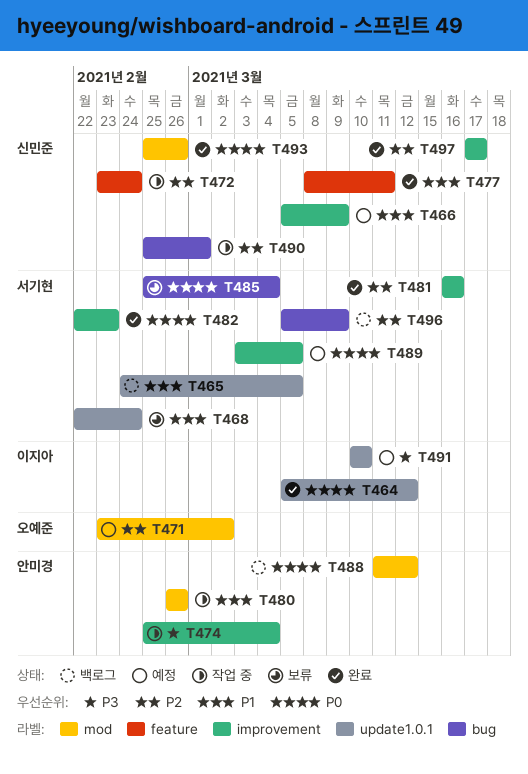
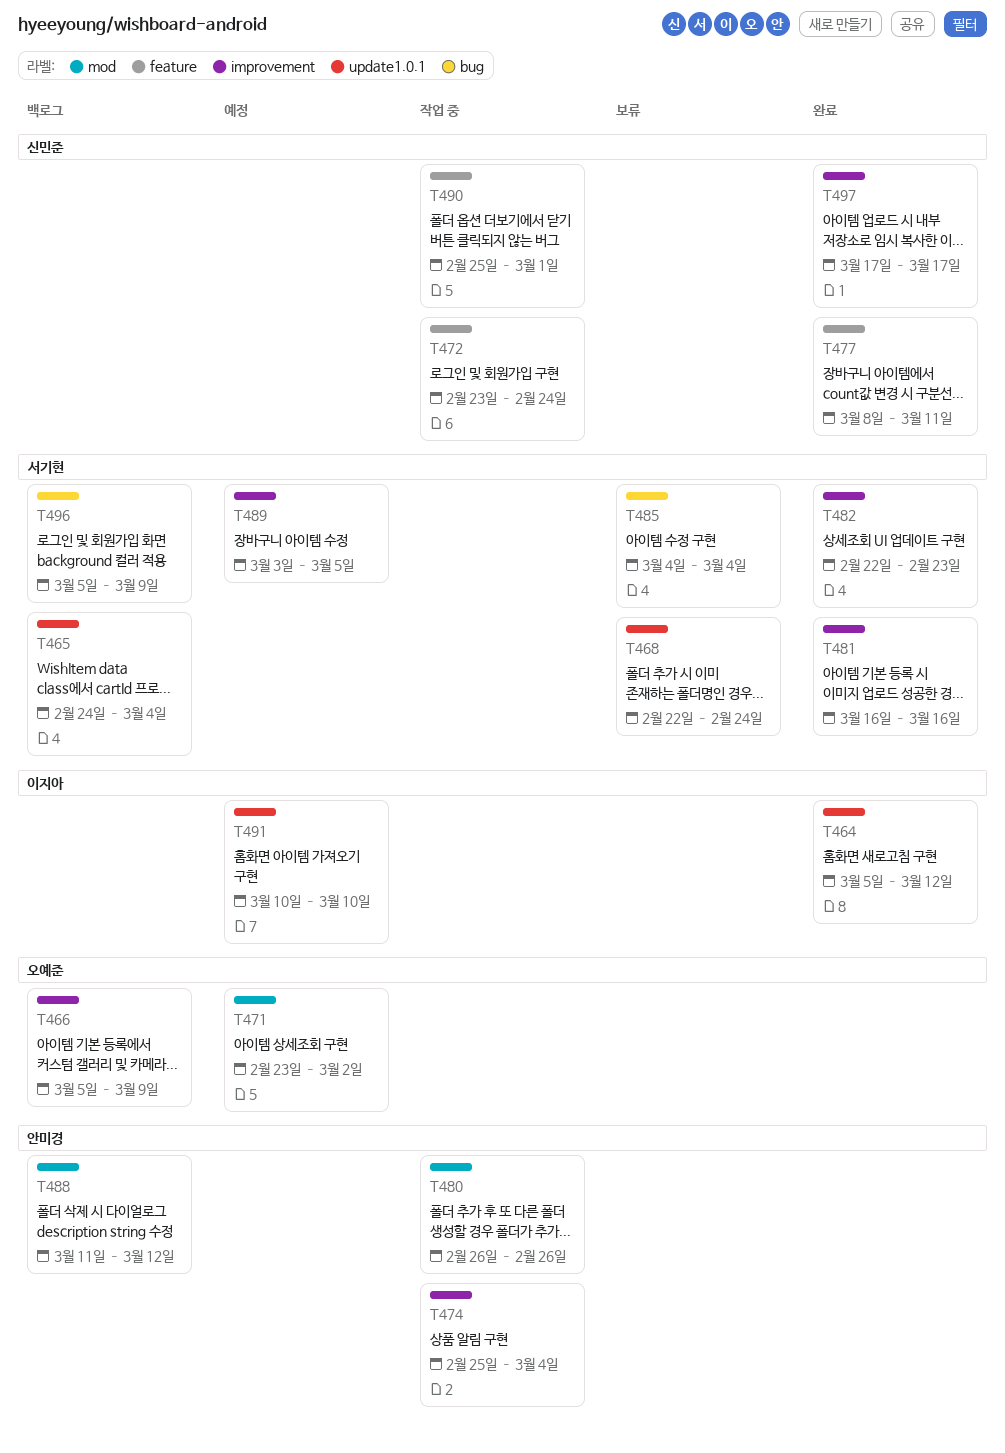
T465, due: Mar 5 -> Mar 4
T466, status: 예정 -> 백로그
T466, owner: 신민준 -> 오예준
T485, start: Feb 25 -> Mar 4
T490, label: bug -> feature
T493: present -> none

